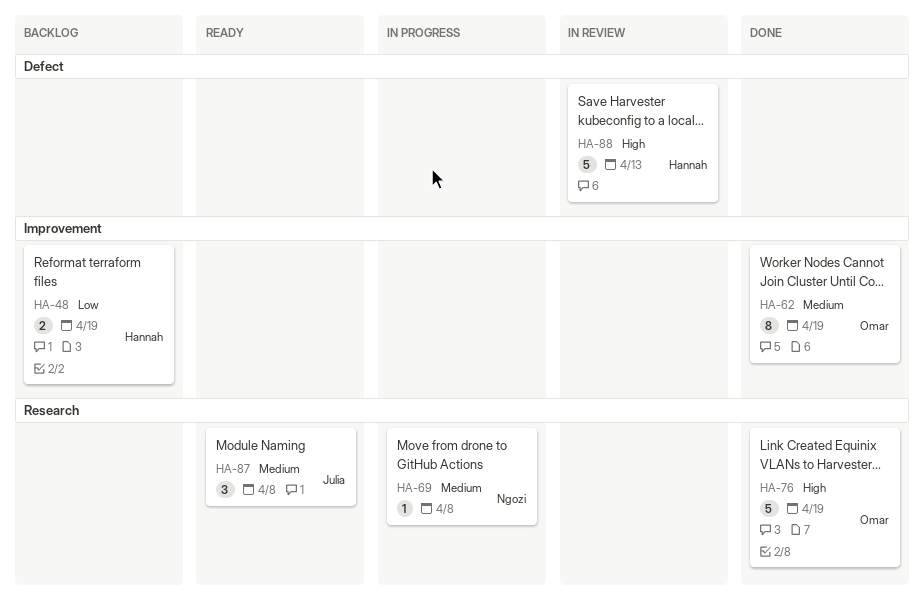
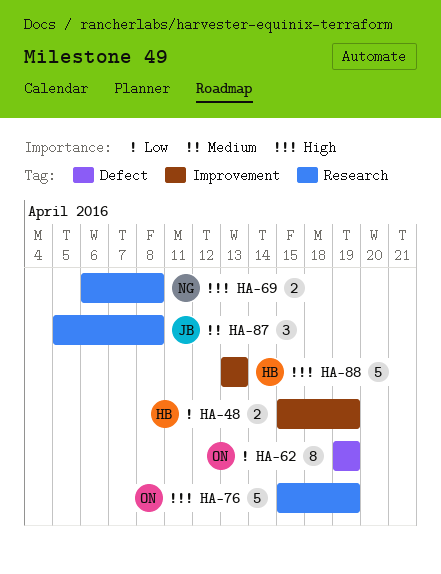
HA-62, priority: Medium -> Low
HA-62, label: Improvement -> Defect
HA-69, priority: Medium -> High
HA-69, estimate: 1 -> 2
HA-88, label: Defect -> Improvement

